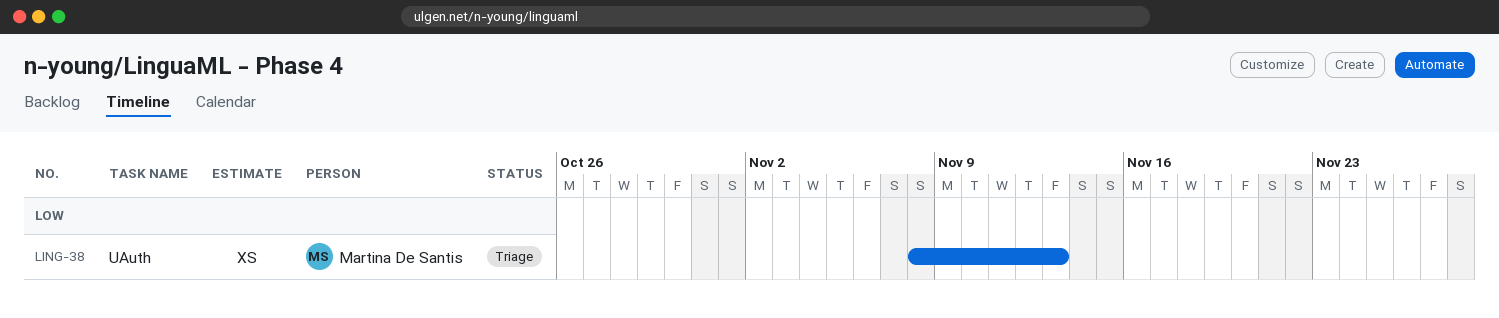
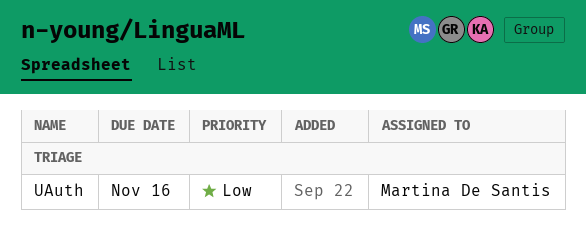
UAuth, due: Nov 13 -> Nov 16

